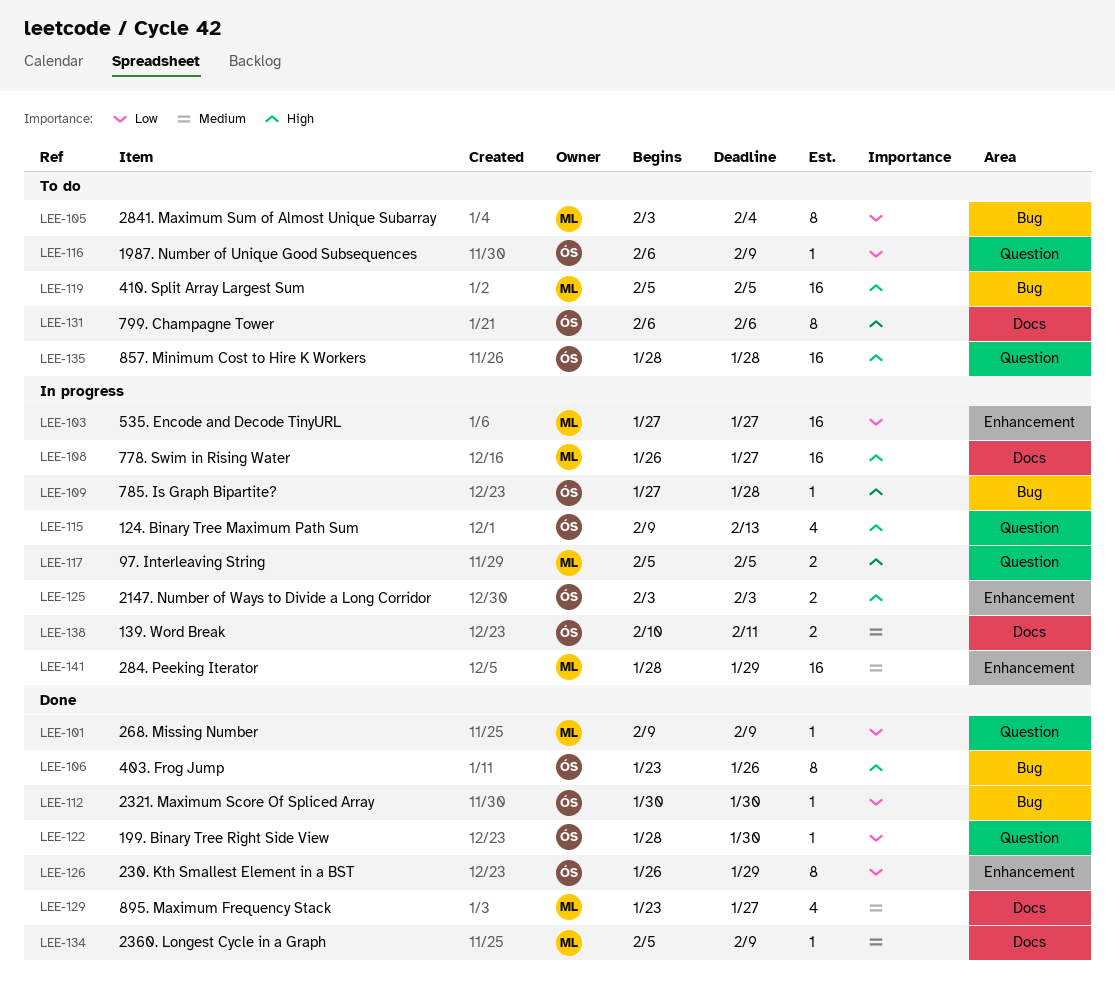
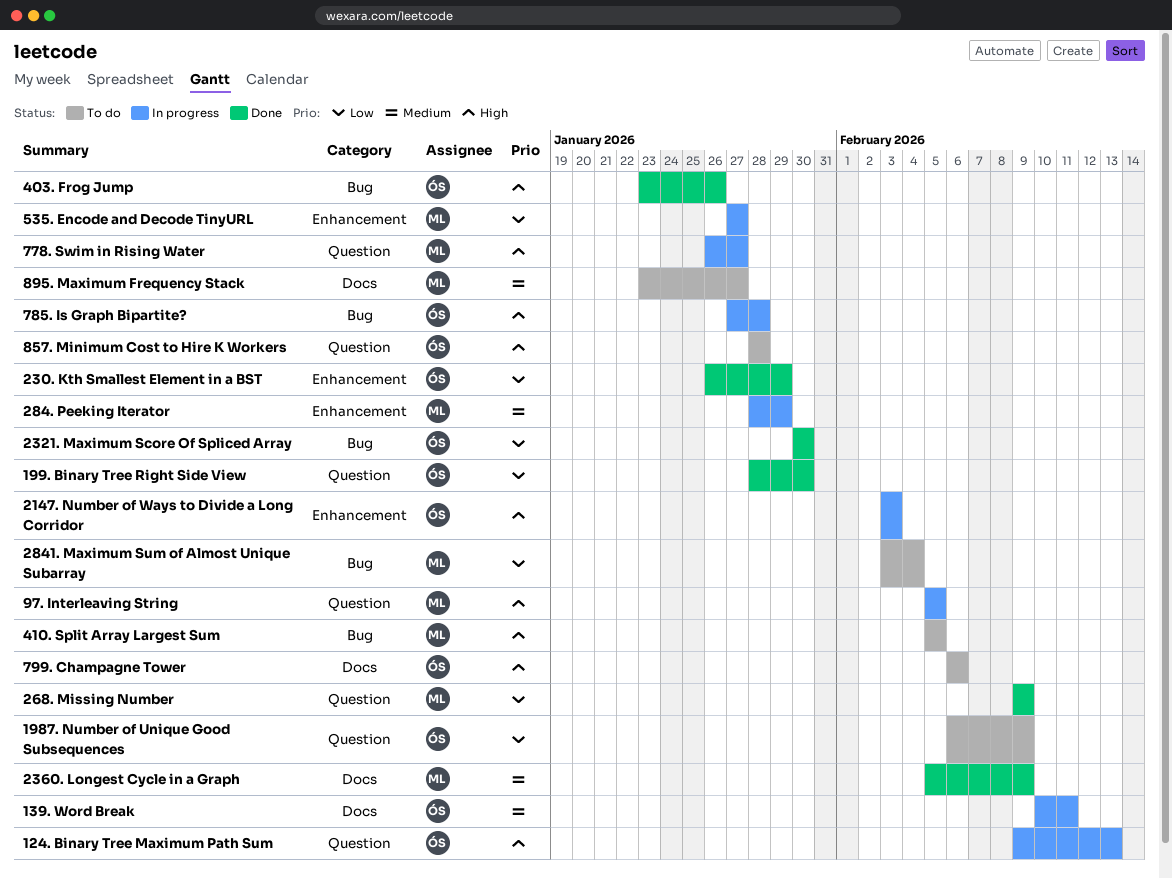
778. Swim in Rising Water, label: Docs -> Question
895. Maximum Frequency Stack, status: Done -> To do

